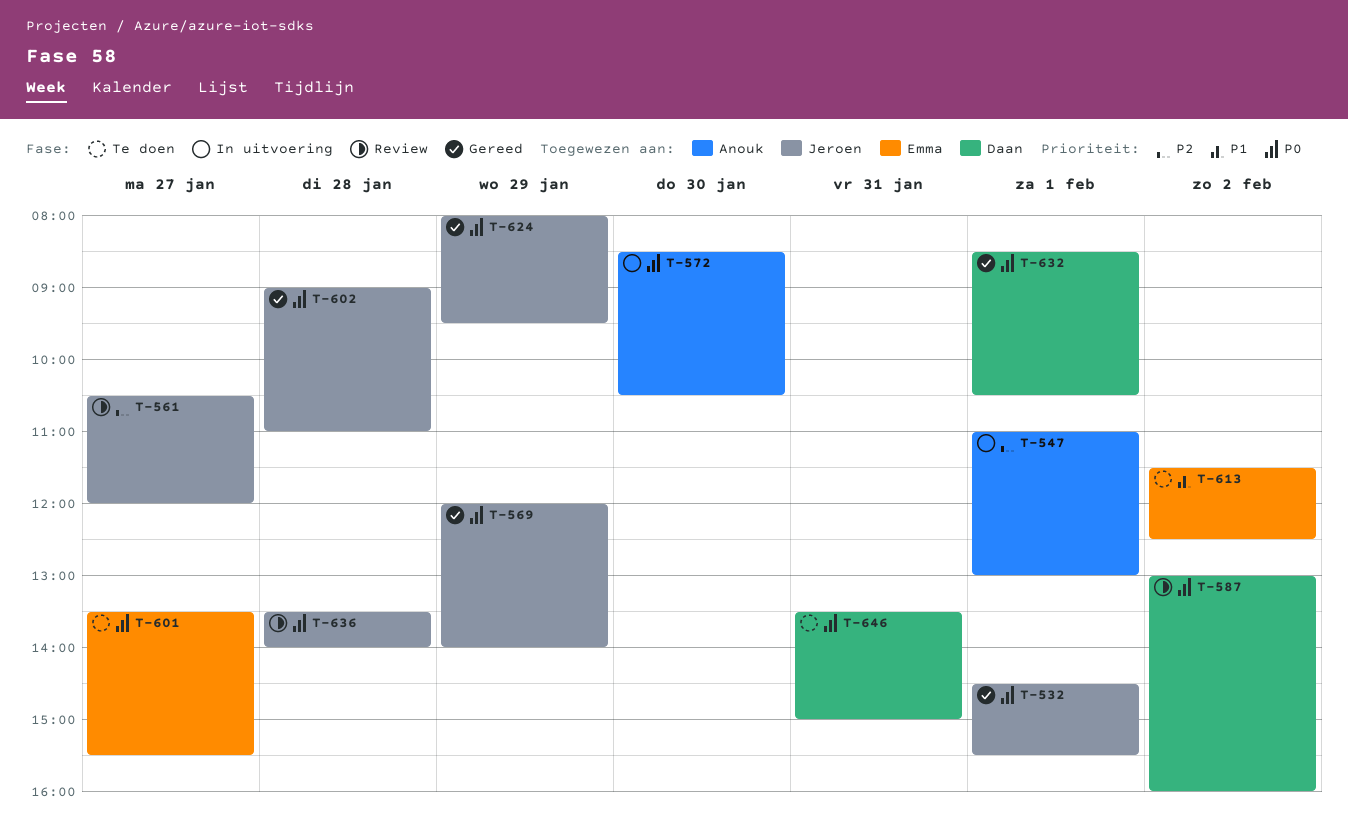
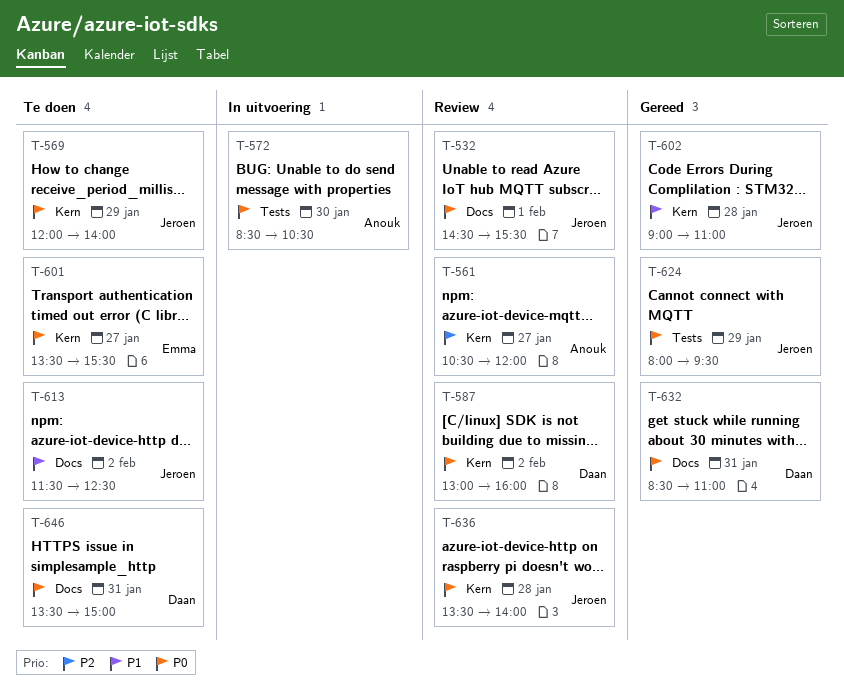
T-532, status: Gereed -> Review
T-547: present -> none
T-561, owner: Jeroen -> Anouk
T-569, status: Gereed -> Te doen
T-602, priority: P0 -> P1
T-613, owner: Emma -> Jeroen
T-632, day: Feb 1 -> Jan 31
T-632, ends: 10:30 -> 11:00

